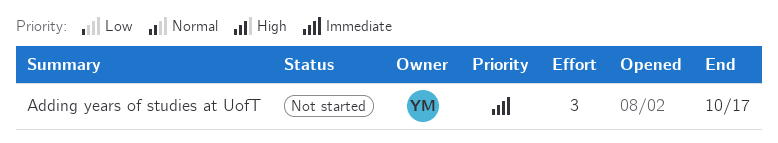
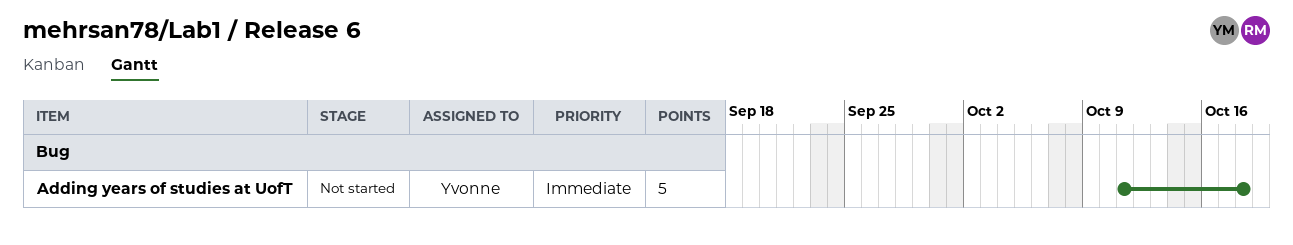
Adding years of studies at UofT, estimate: 3 -> 5
Adding years of studies at UofT, due: Oct 17 -> Oct 18

